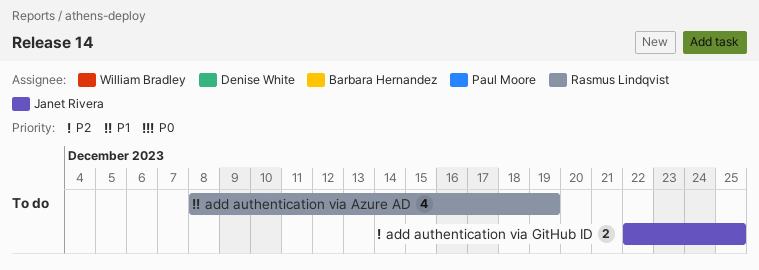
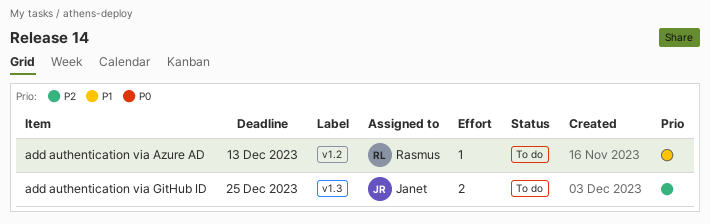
add authentication via Azure AD, estimate: 4 -> 1
add authentication via Azure AD, due: Dec 19 -> Dec 13

